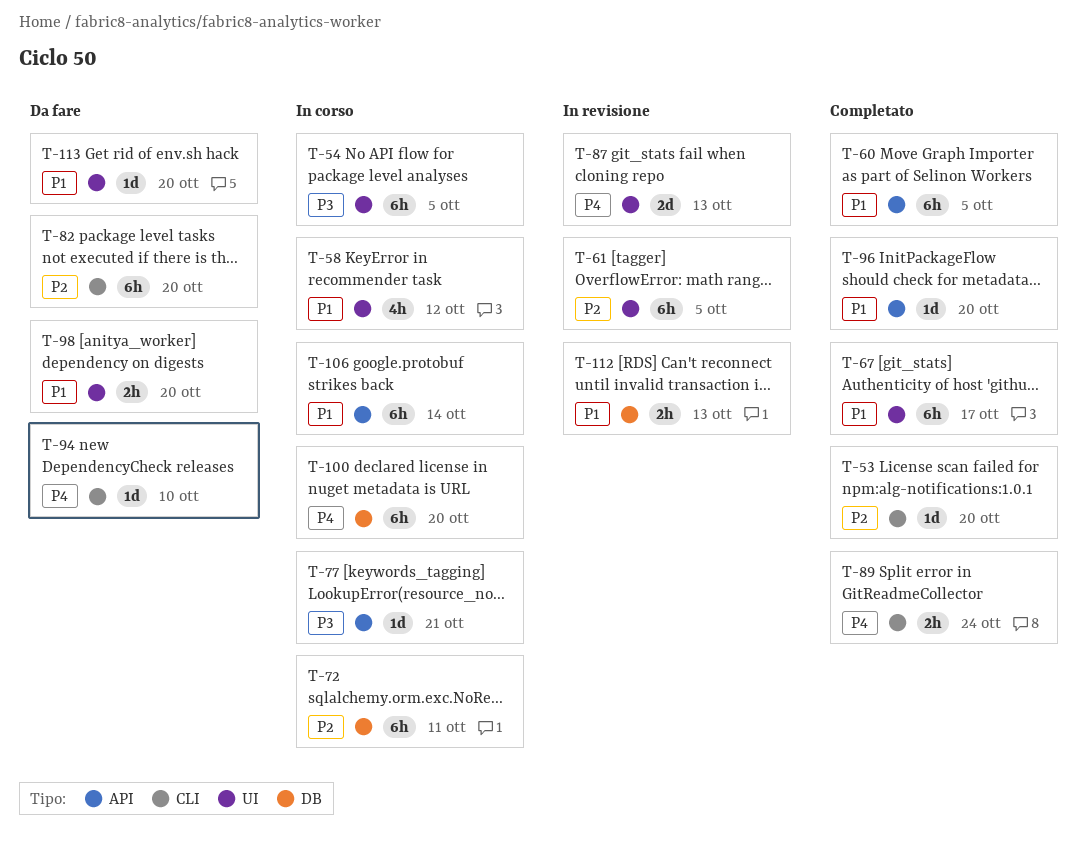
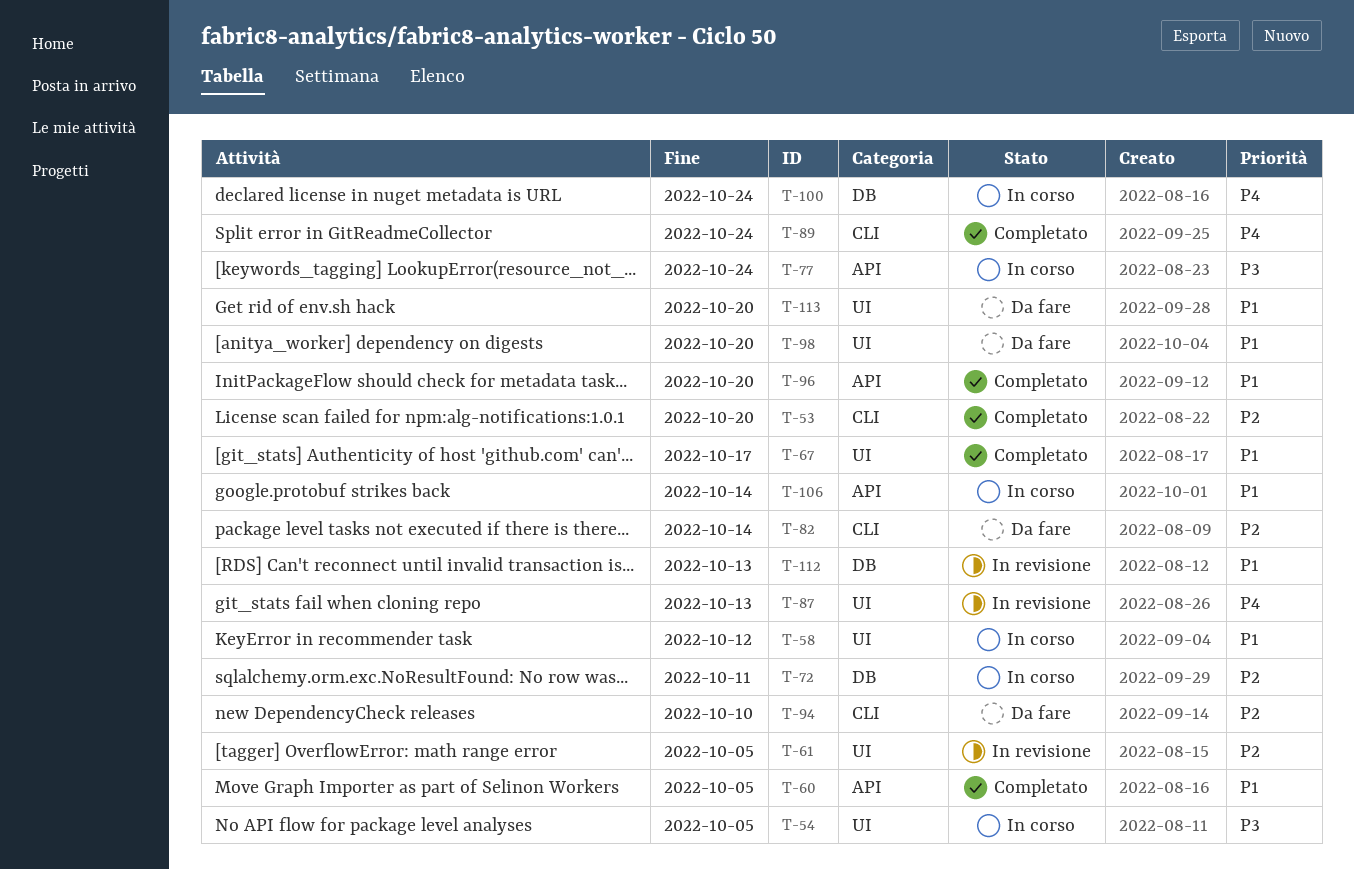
T-77, due: Oct 21 -> Oct 24
T-82, due: Oct 20 -> Oct 14
T-94, priority: P4 -> P2
T-100, due: Oct 20 -> Oct 24

